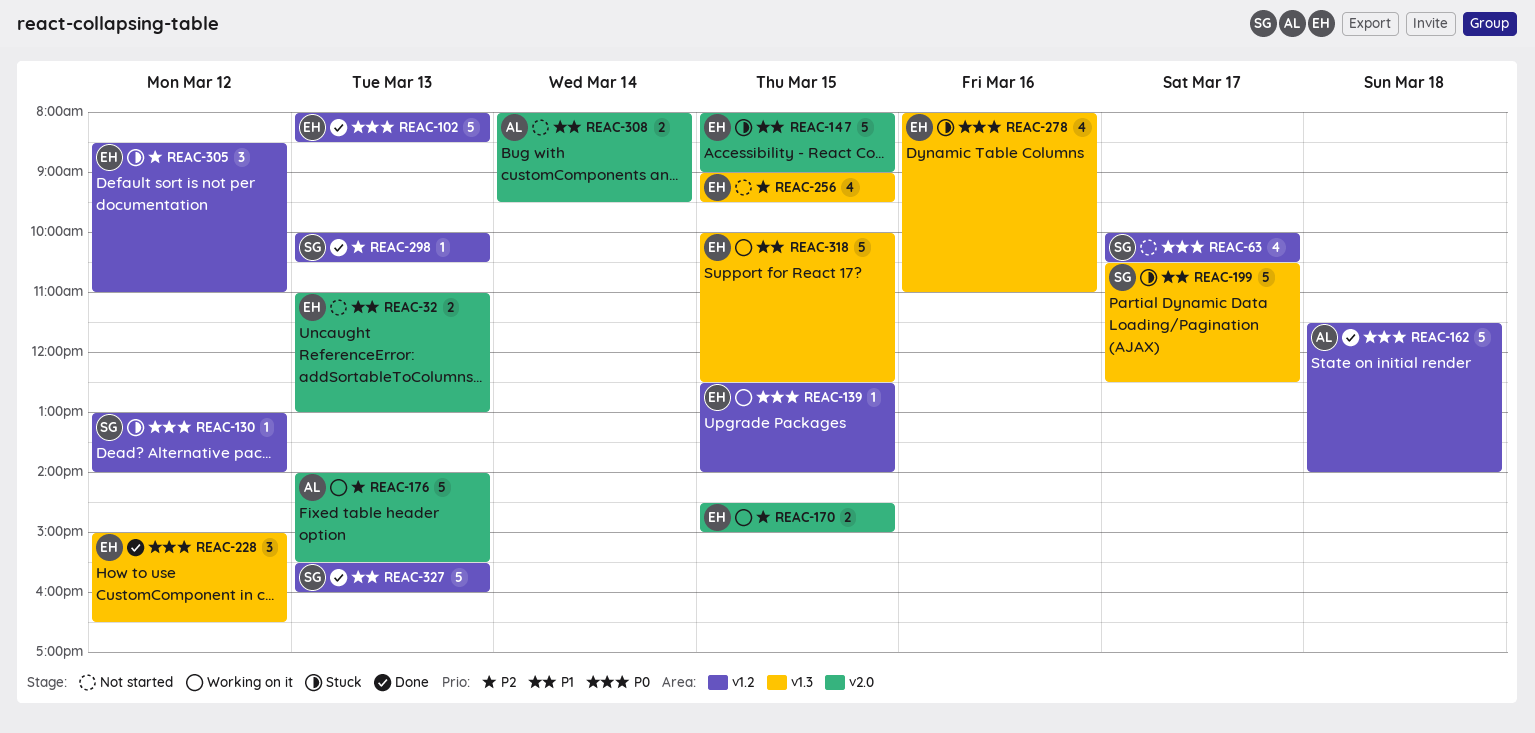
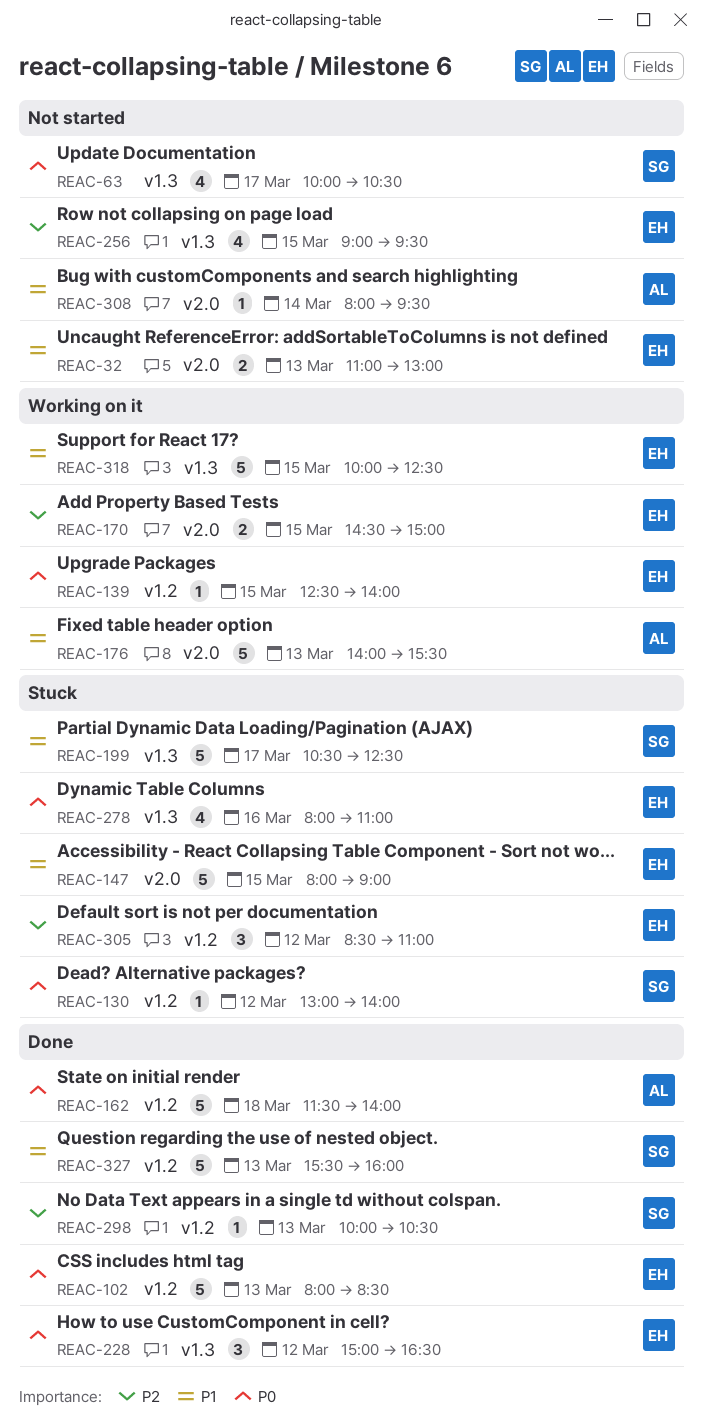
REAC-63, label: v1.2 -> v1.3
REAC-176, priority: P2 -> P1
REAC-308, estimate: 2 -> 1

